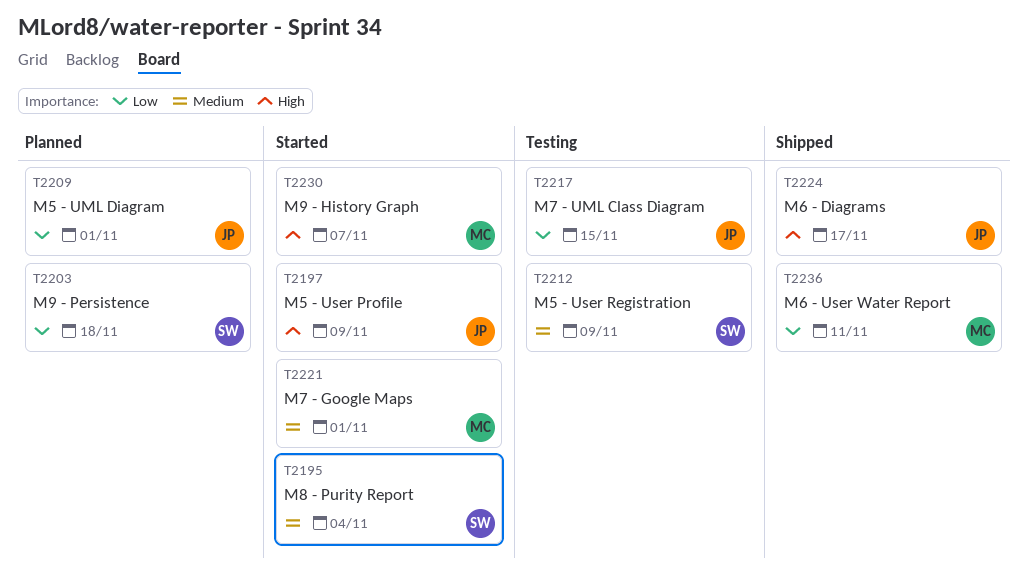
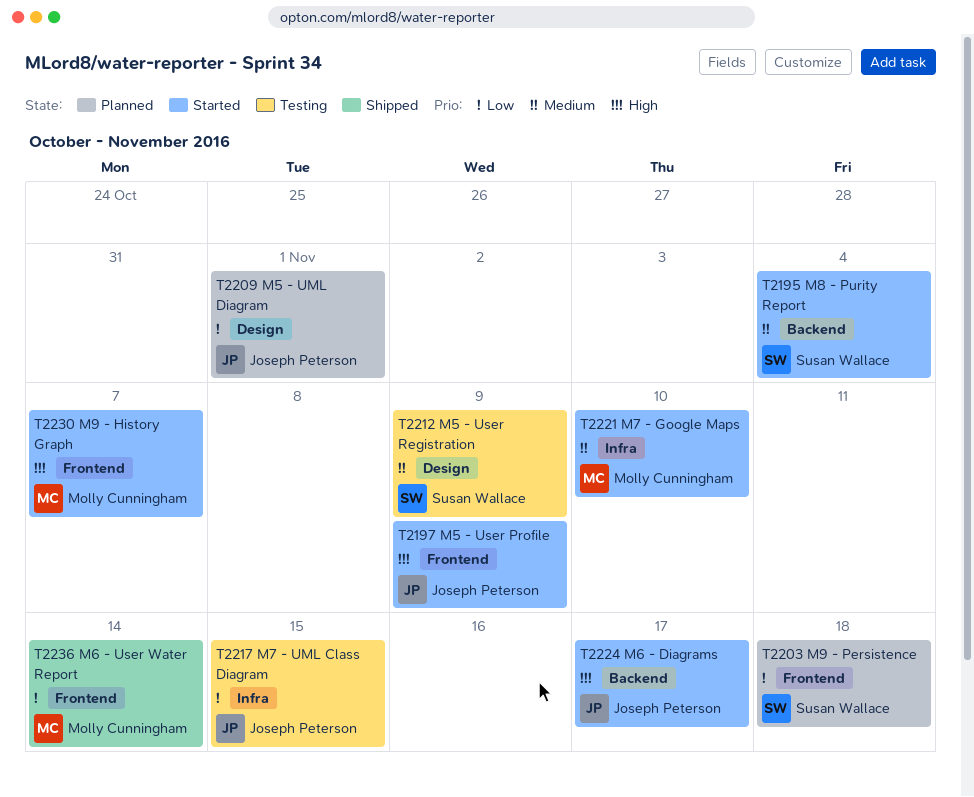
T2221, due: Nov 1 -> Nov 10
T2224, status: Shipped -> Started
T2236, due: Nov 11 -> Nov 14

